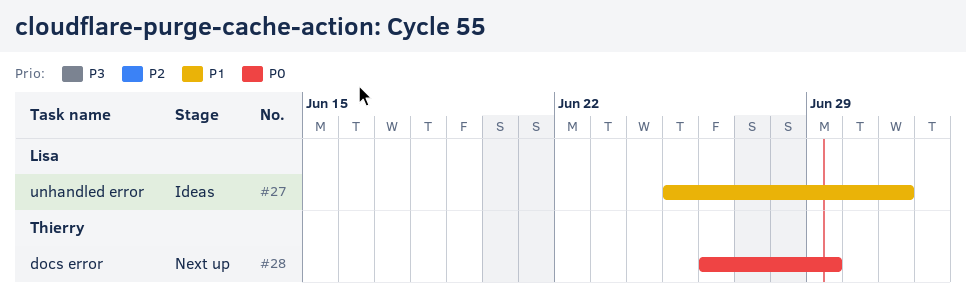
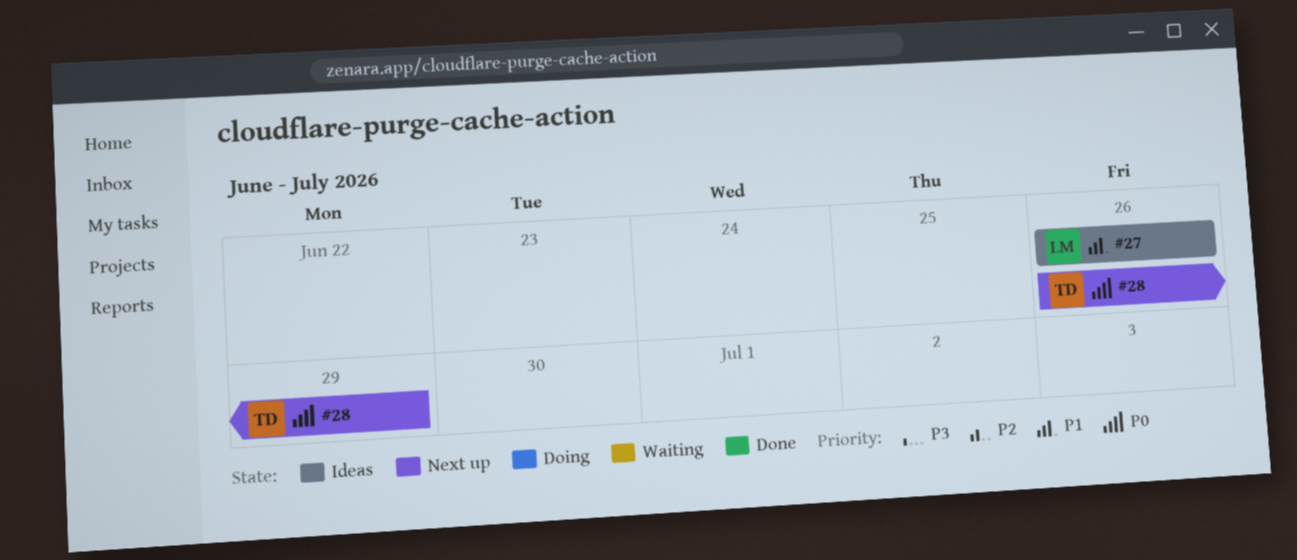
#27, start: Jun 25 -> Jun 26
#27, due: Jul 1 -> Jun 26

